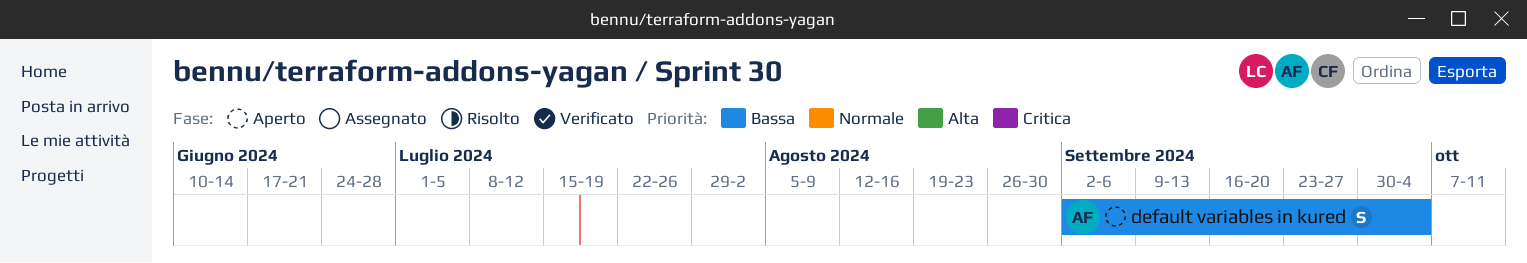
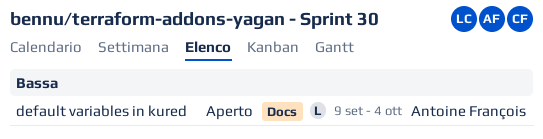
default variables in kured, estimate: S -> L
default variables in kured, start: Sep 2 -> Sep 9

